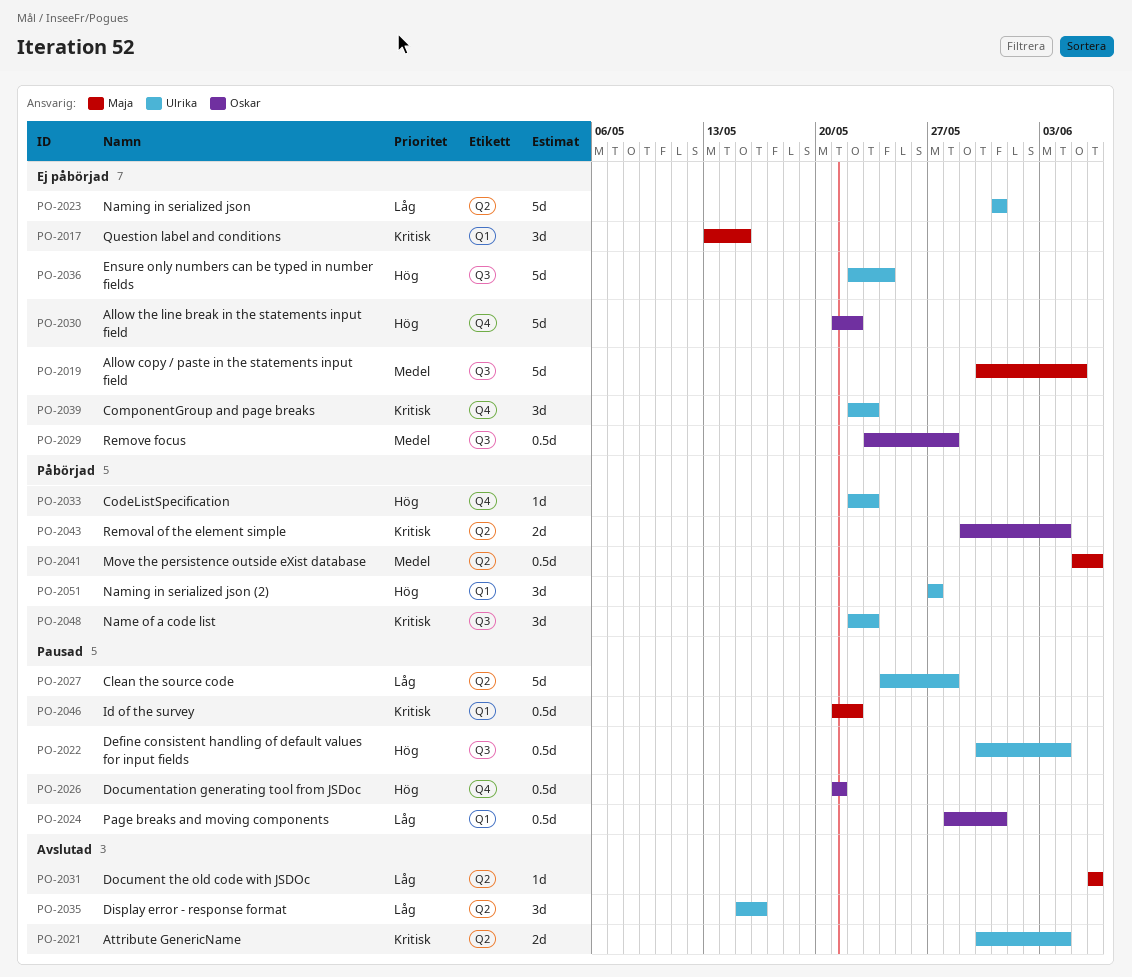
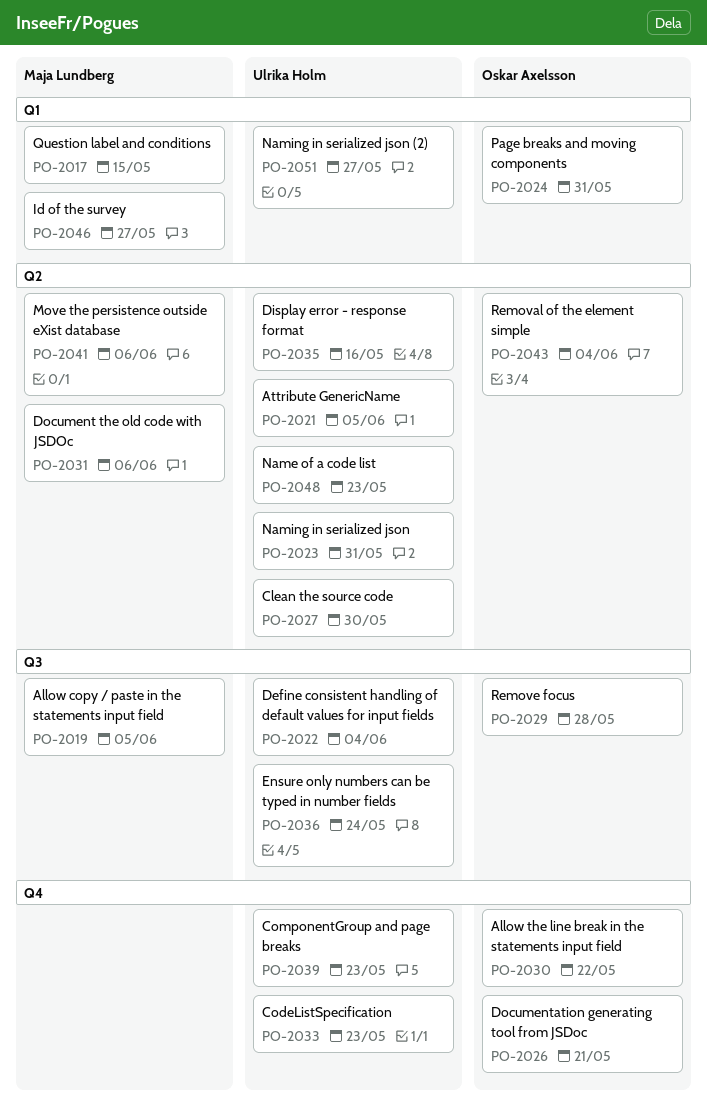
PO-2021, due: Jun 4 -> Jun 5
PO-2027, due: May 28 -> May 30
PO-2046, due: May 22 -> May 27
PO-2048, label: Q3 -> Q2

